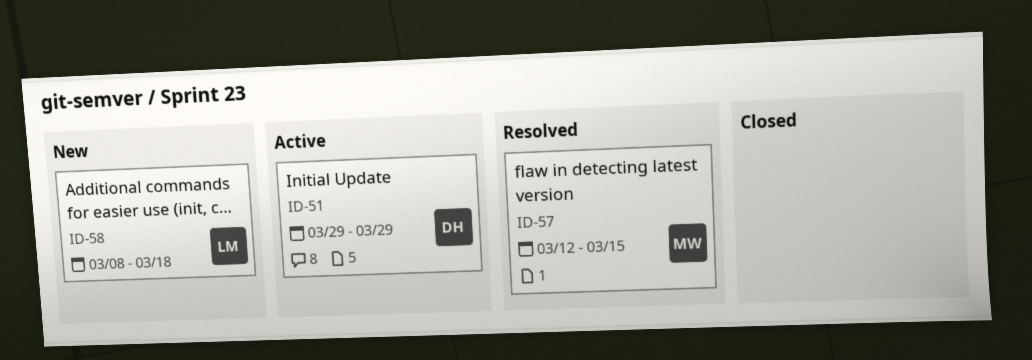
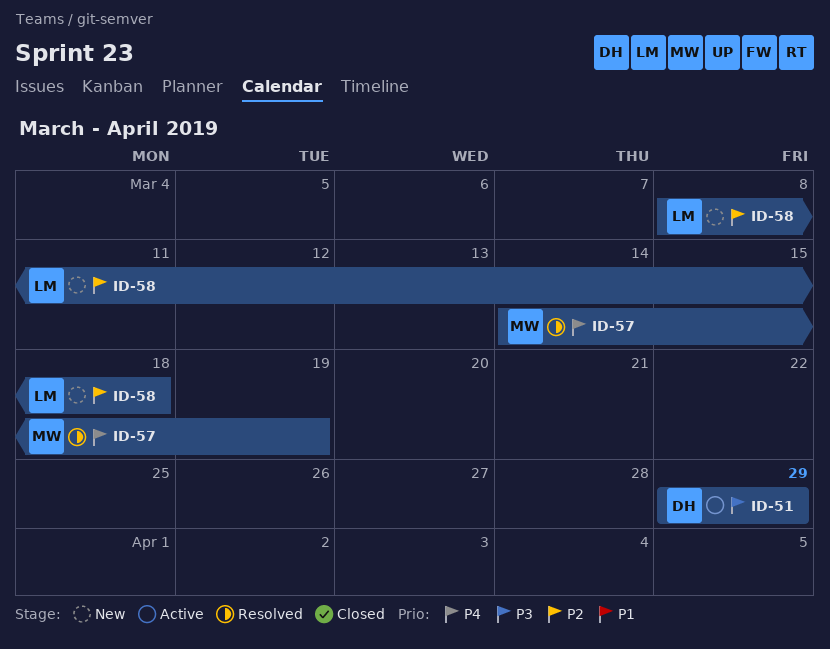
ID-57, start: Mar 12 -> Mar 14
ID-57, due: Mar 15 -> Mar 19

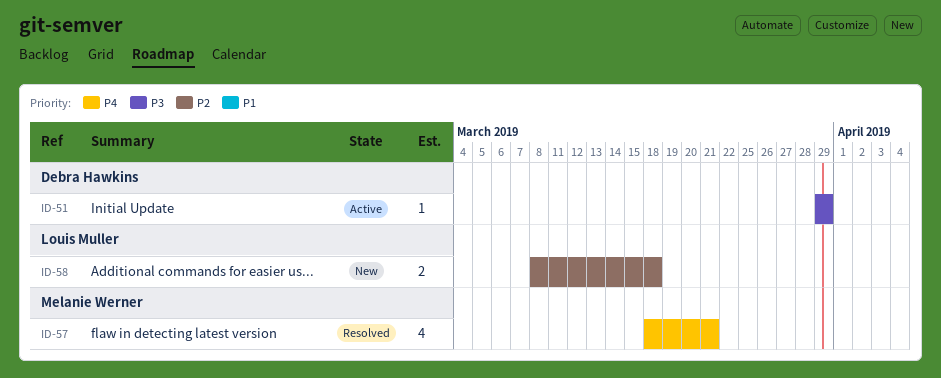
ID-57, start: Mar 14 -> Mar 18
ID-57, due: Mar 19 -> Mar 21

